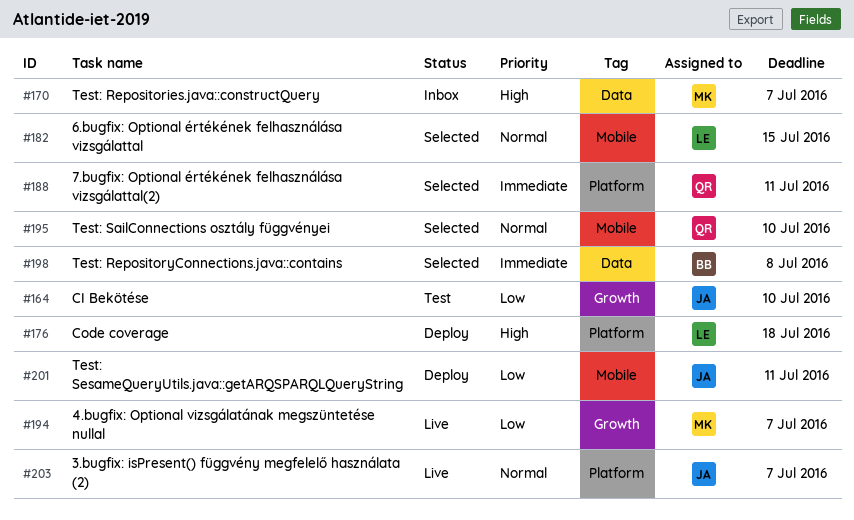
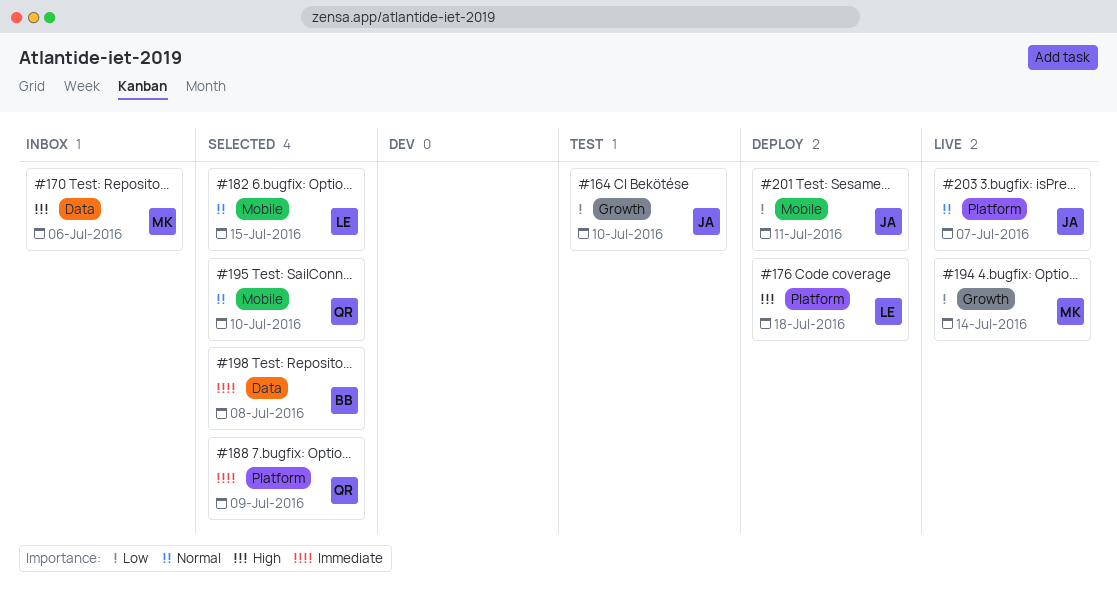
#170, due: Jul 7 -> Jul 6
#188, due: Jul 11 -> Jul 9
#194, due: Jul 7 -> Jul 14

